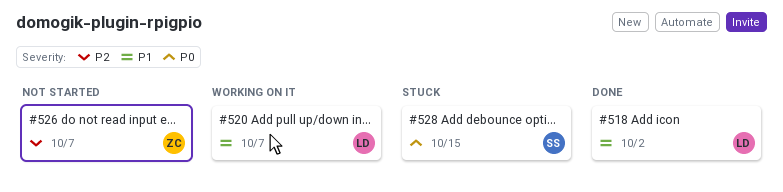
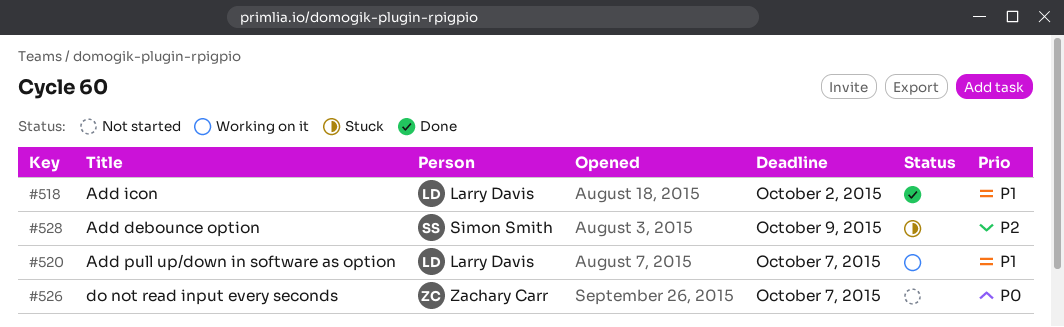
#526, priority: P2 -> P0
#528, priority: P0 -> P2
#528, due: Oct 15 -> Oct 9

